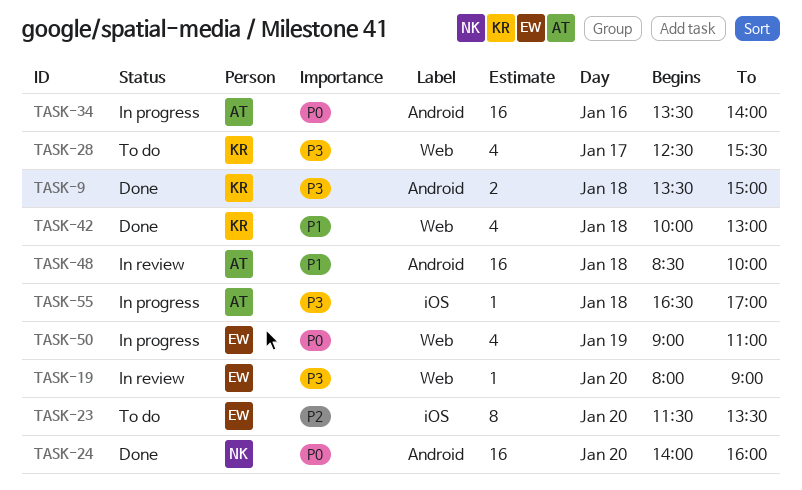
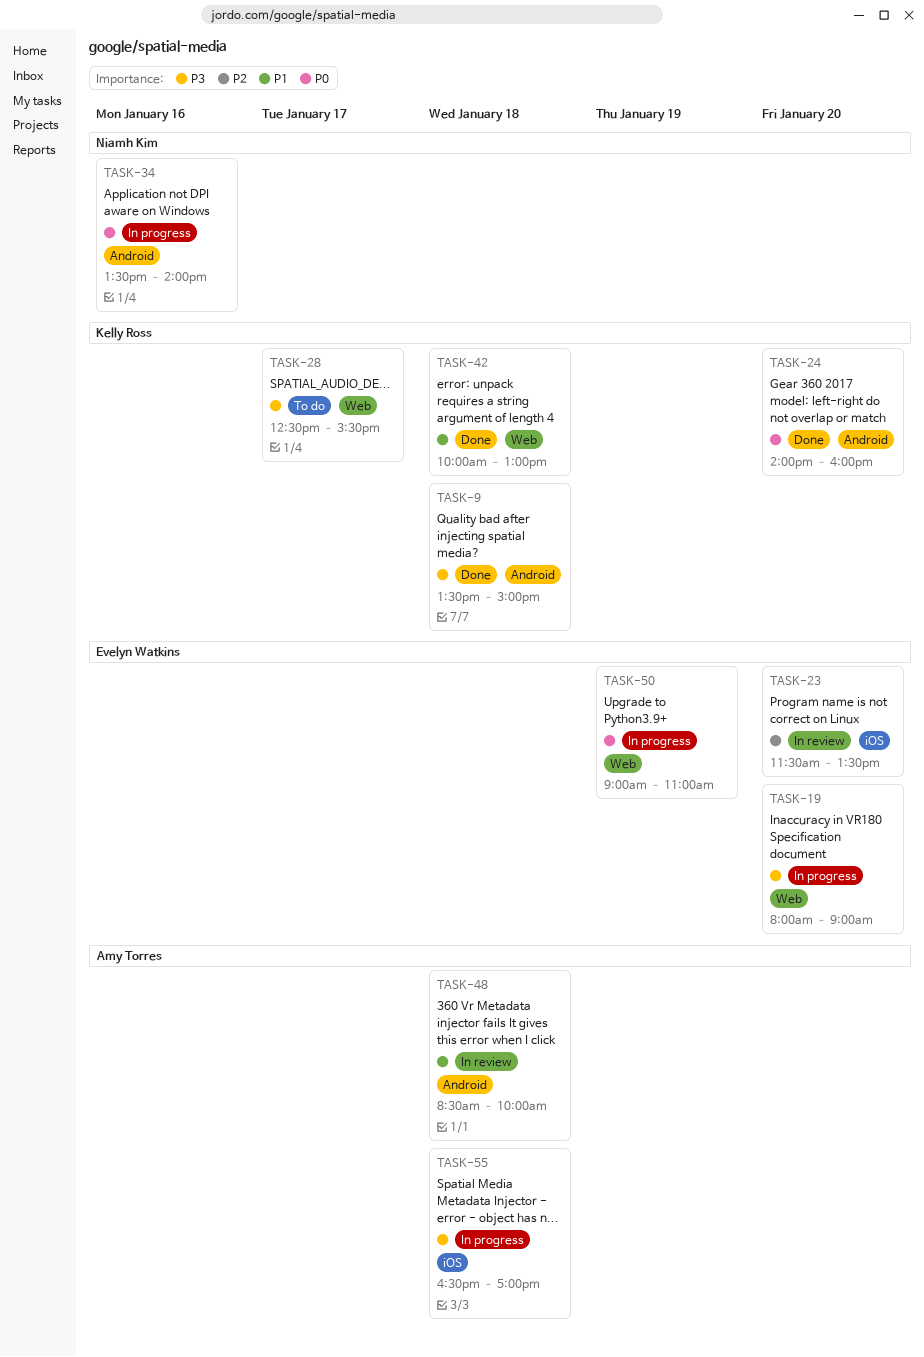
TASK-19, status: In review -> In progress
TASK-23, status: To do -> In review
TASK-24, owner: Niamh Kim -> Kelly Ross
TASK-34, owner: Amy Torres -> Niamh Kim

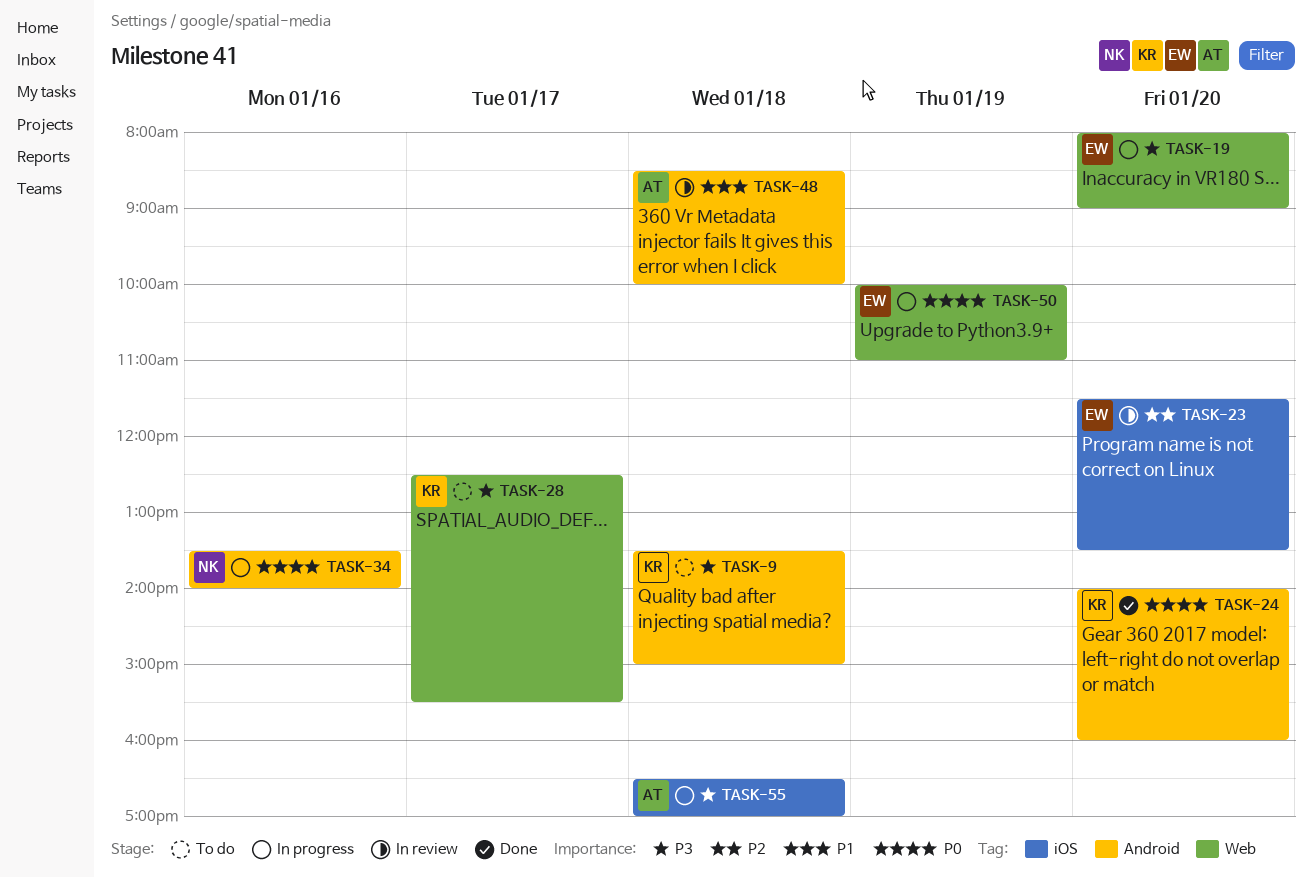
TASK-9, status: Done -> To do
TASK-42: present -> none
TASK-50, begins: 09:00 -> 10:00

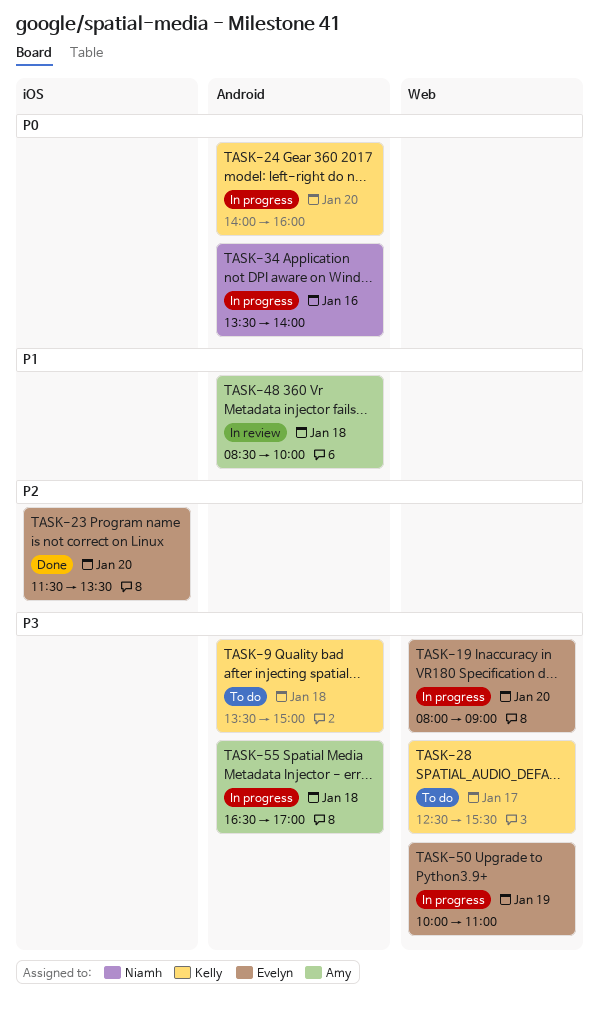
TASK-23, status: In review -> Done
TASK-24, status: Done -> In progress
TASK-50, priority: P0 -> P3
TASK-55, label: iOS -> Android

